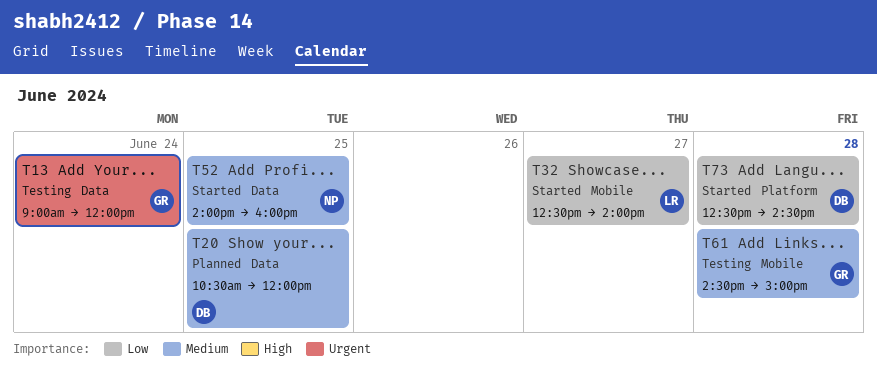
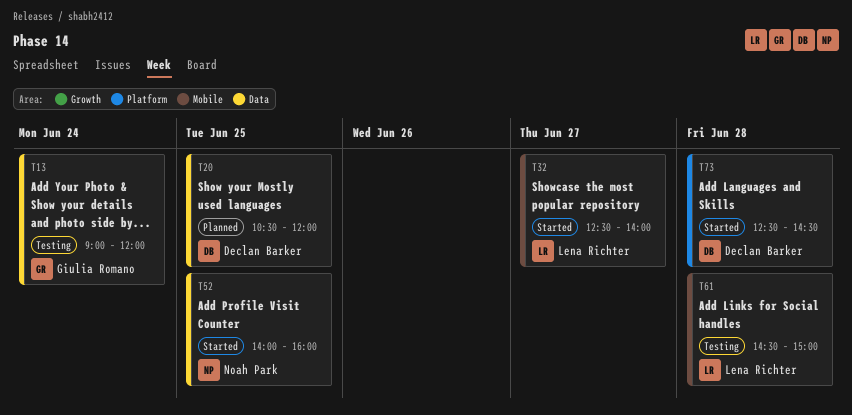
T61, owner: Giulia Romano -> Lena Richter

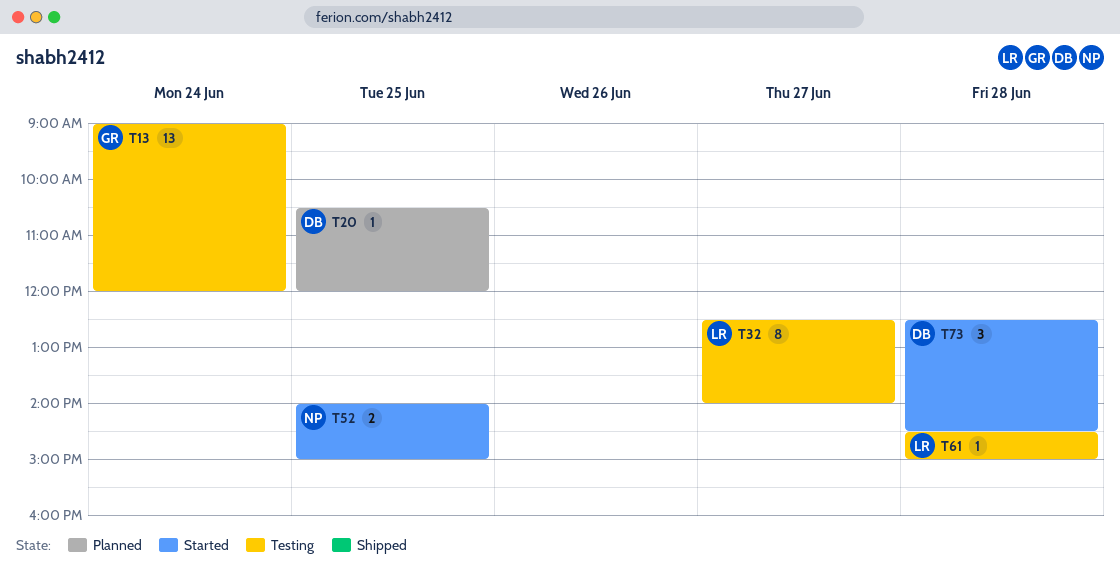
T32, status: Started -> Testing
T52, ends: 16:00 -> 15:00

